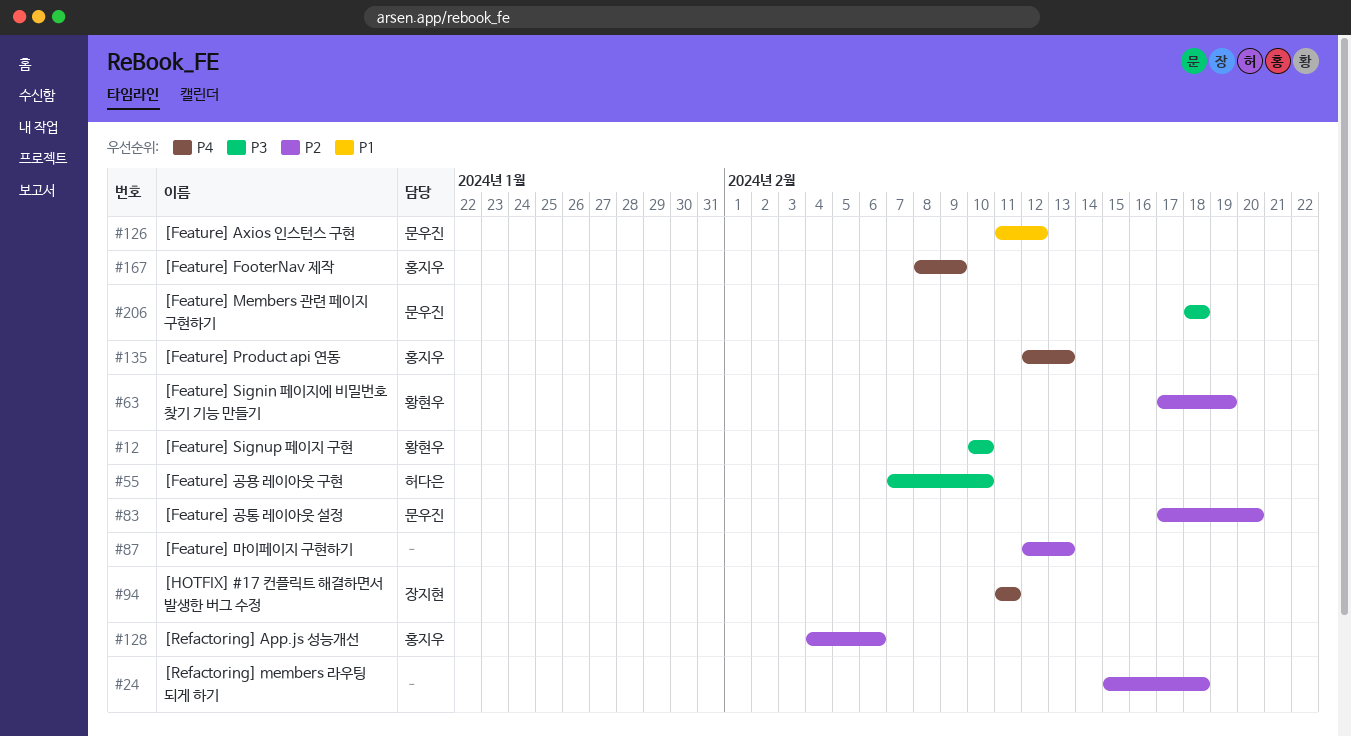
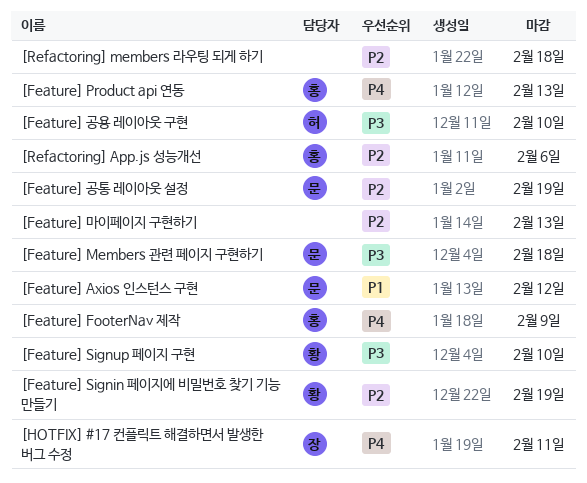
[Feature] 공통 레이아웃 설정, due: Feb 20 -> Feb 19

